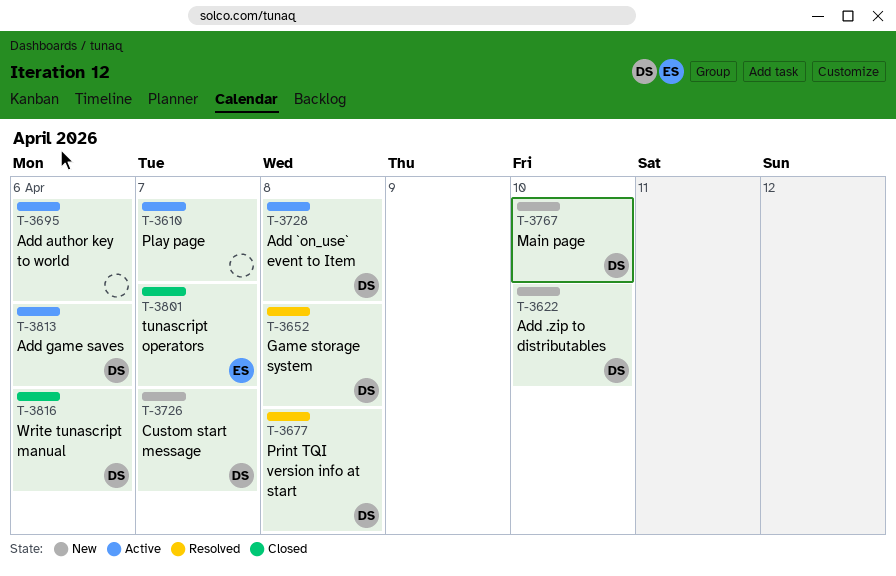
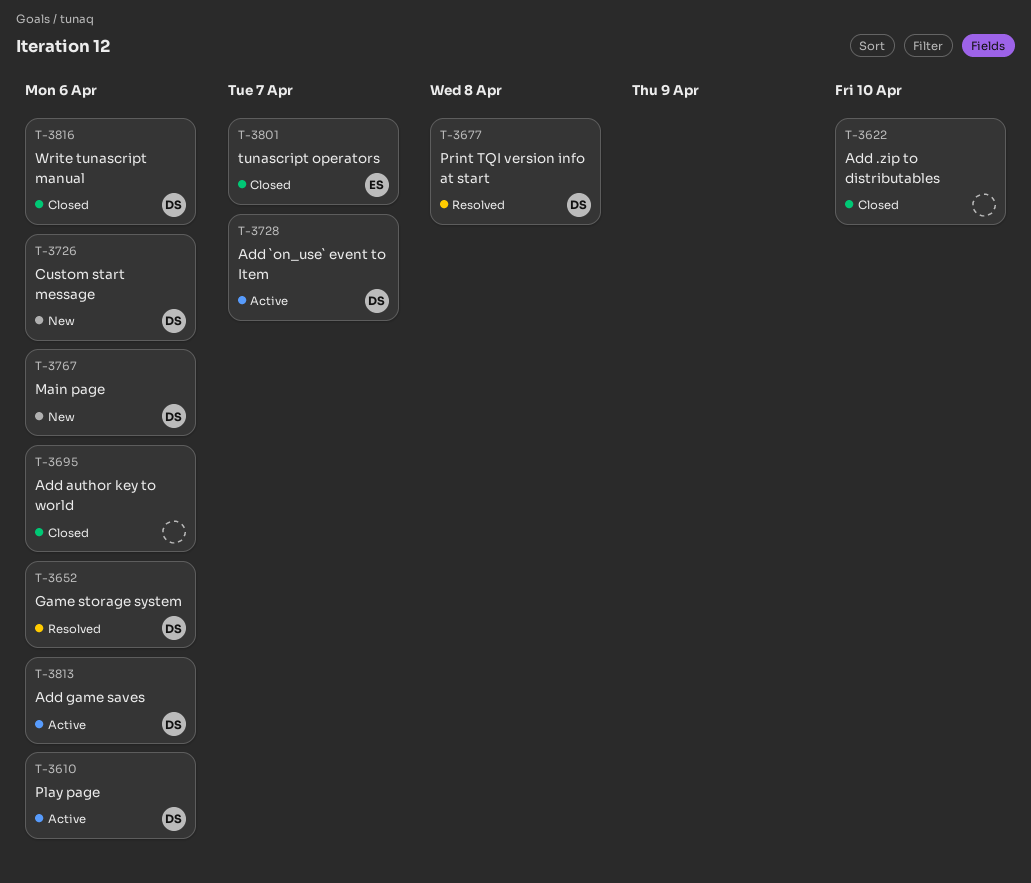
T-3610, owner: none -> DS
T-3610, due: Apr 7 -> Apr 6
T-3622, status: New -> Closed
T-3622, owner: DS -> none
T-3652, due: Apr 8 -> Apr 6
T-3695, status: Active -> Closed
T-3726, due: Apr 7 -> Apr 6
T-3728, due: Apr 8 -> Apr 7
T-3767, due: Apr 10 -> Apr 6

